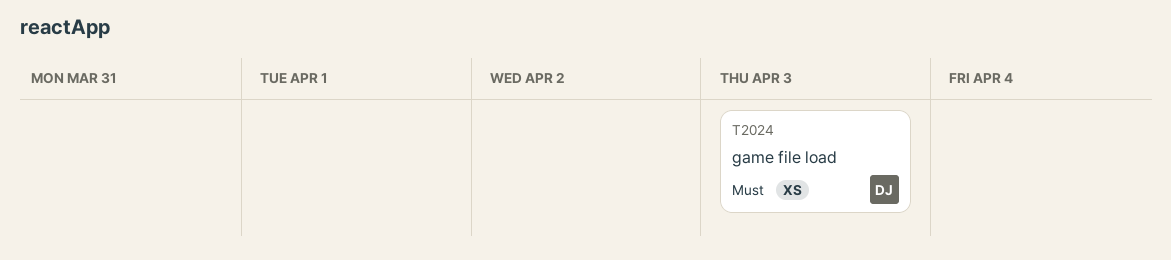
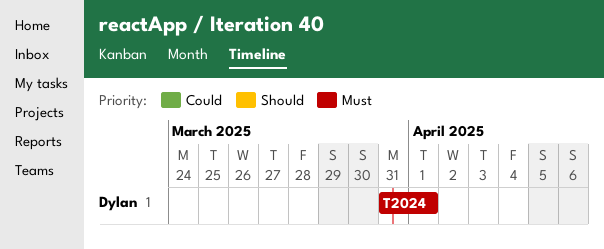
T2024, due: Apr 3 -> Apr 1

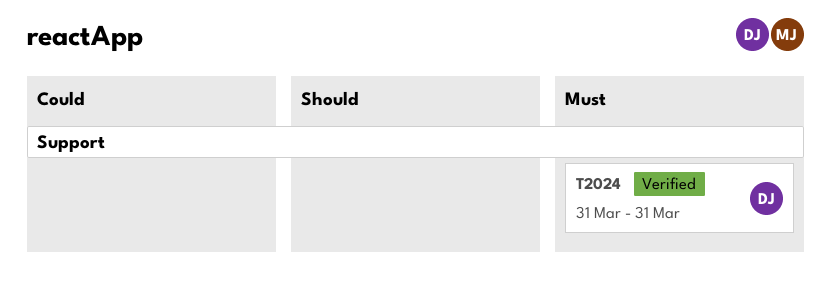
T2024, due: Apr 1 -> Mar 31

